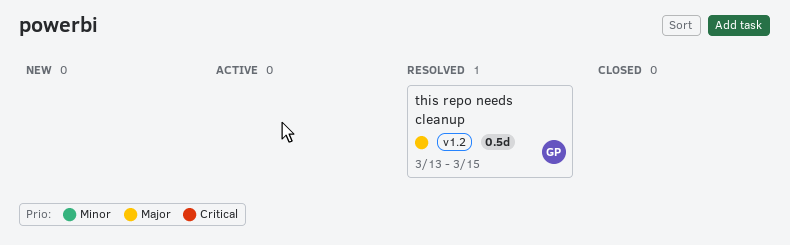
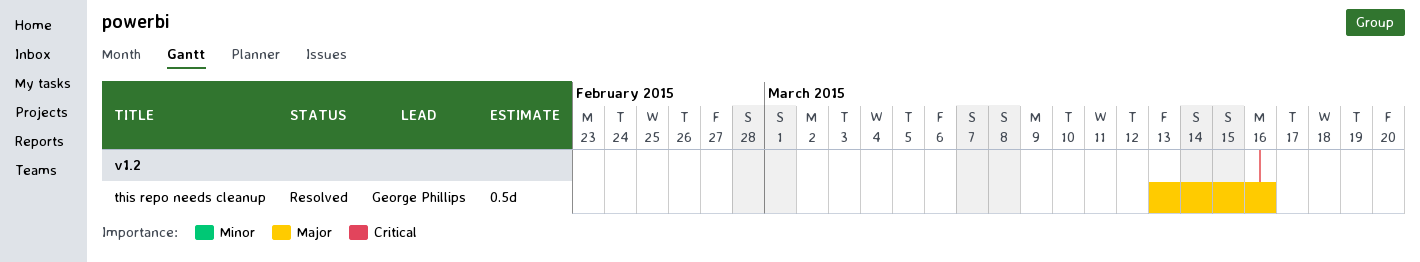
this repo needs cleanup, due: Mar 15 -> Mar 16

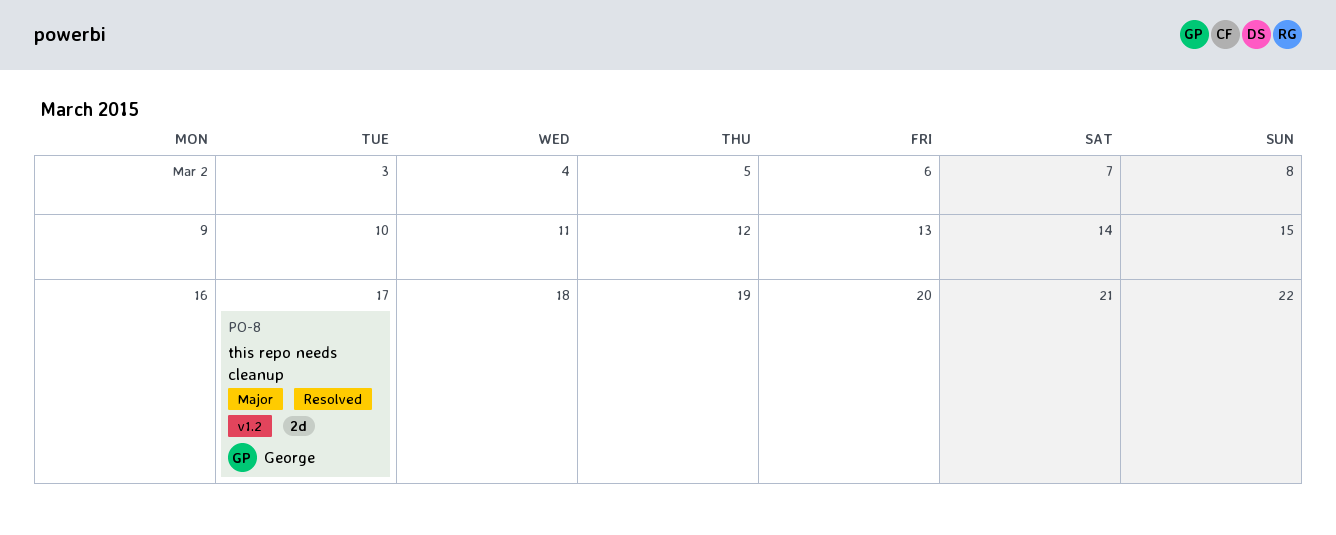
this repo needs cleanup, estimate: 0.5d -> 2d
this repo needs cleanup, due: Mar 16 -> Mar 17

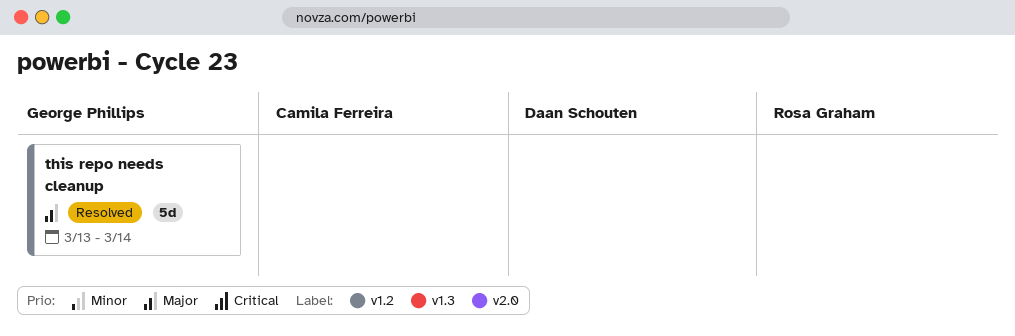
this repo needs cleanup, estimate: 2d -> 5d
this repo needs cleanup, due: Mar 17 -> Mar 14

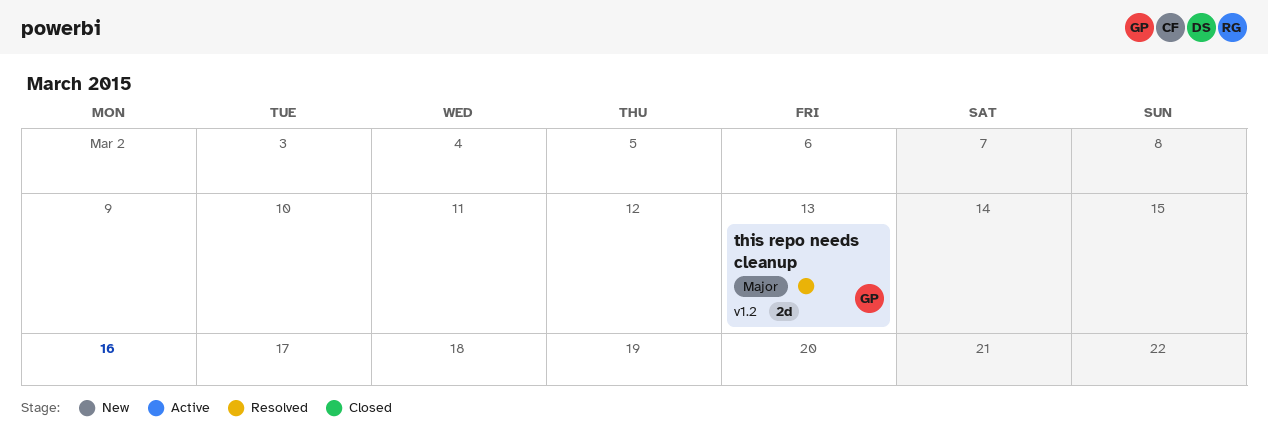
this repo needs cleanup, estimate: 5d -> 2d
this repo needs cleanup, due: Mar 14 -> Mar 13

